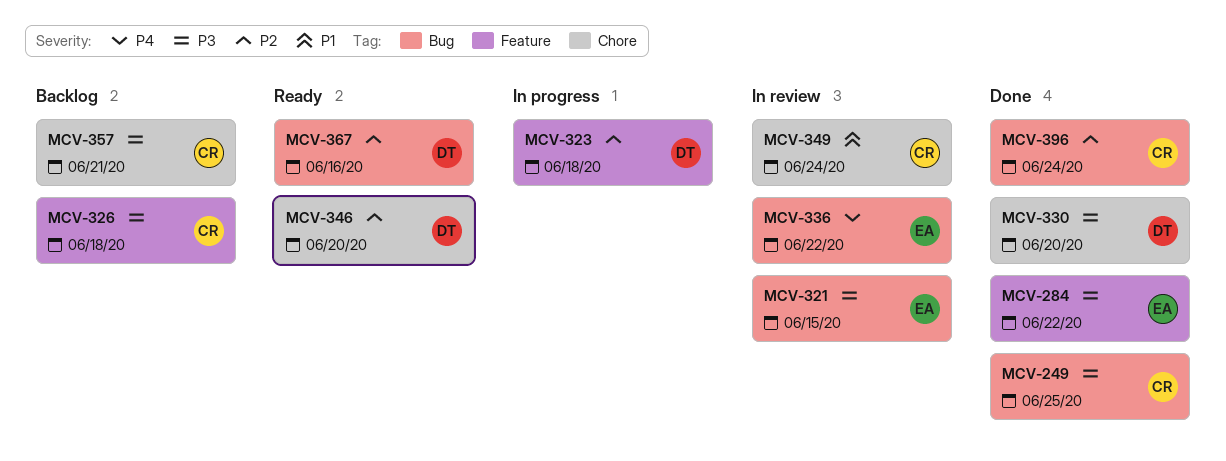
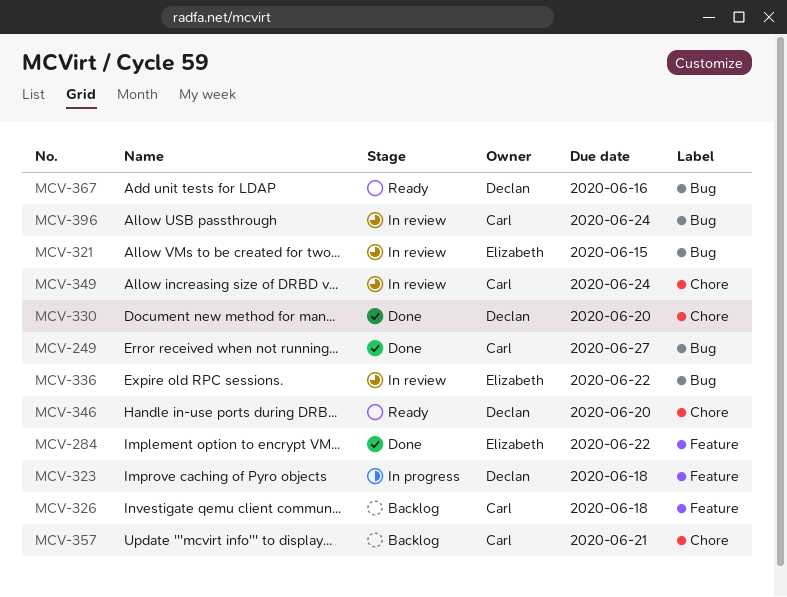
MCV-249, due: Jun 25 -> Jun 27
MCV-396, status: Done -> In review

